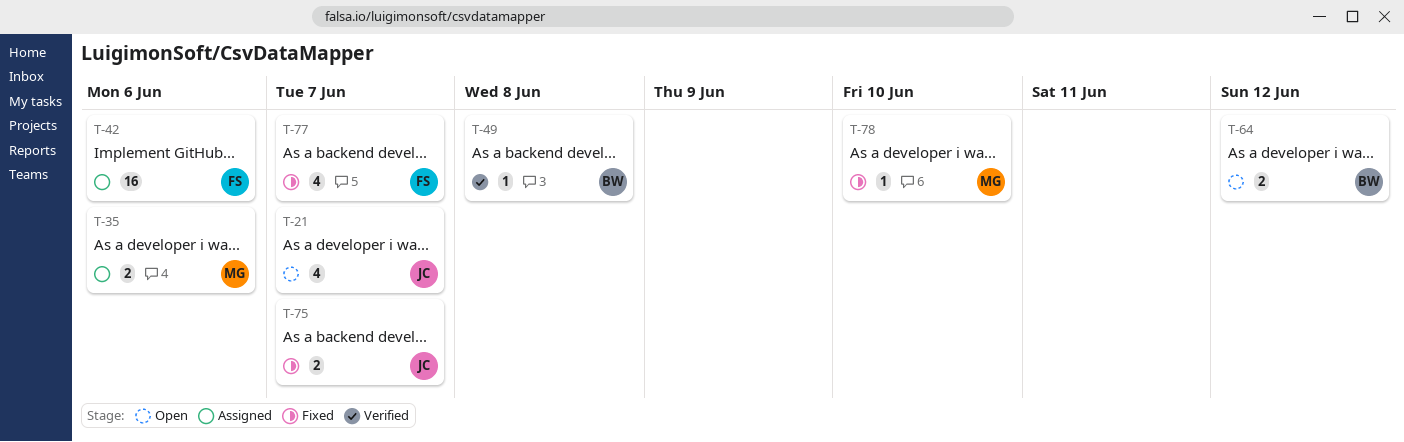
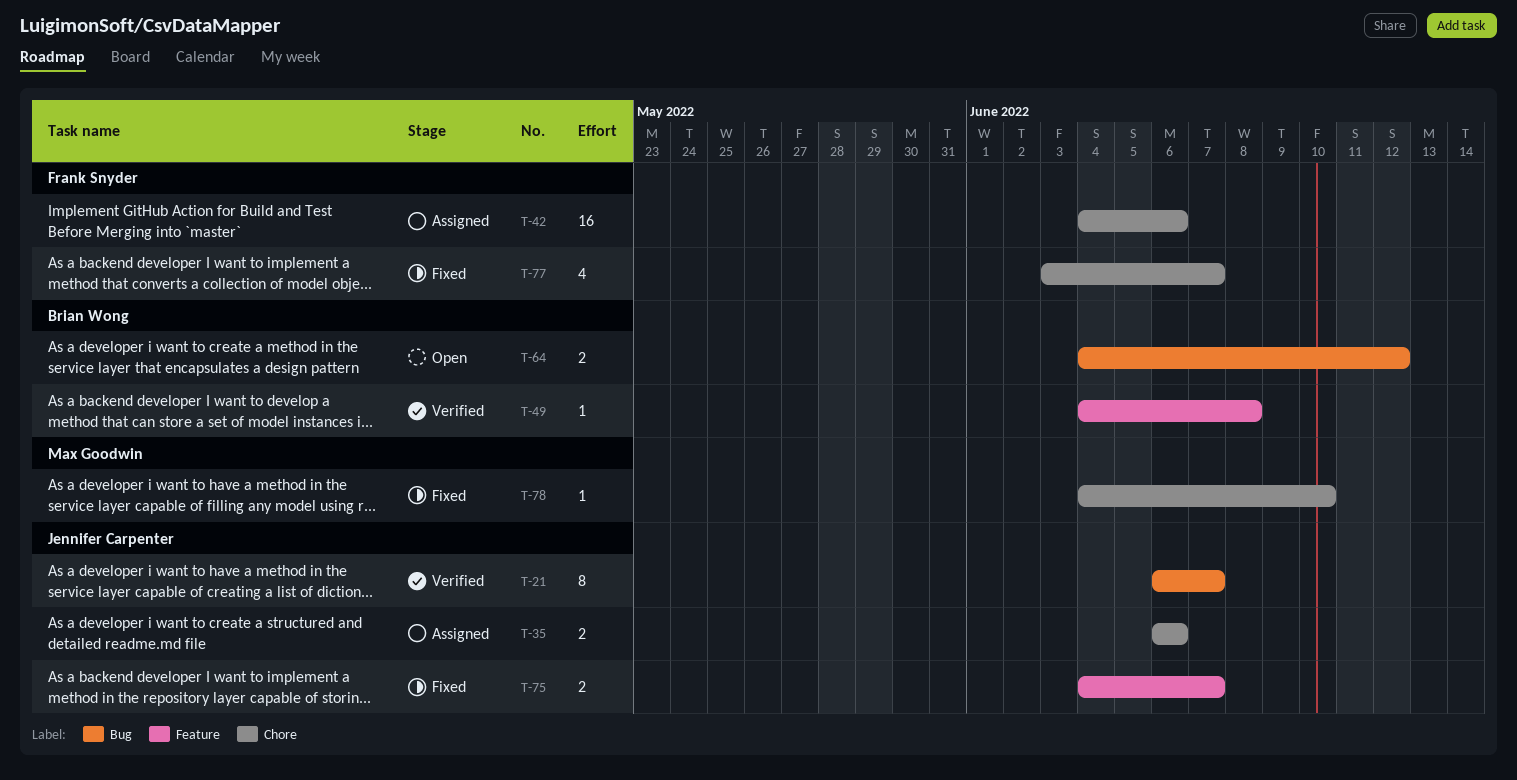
T-21, status: Open -> Verified
T-21, estimate: 4 -> 8
T-35, owner: Max Goodwin -> Jennifer Carpenter

